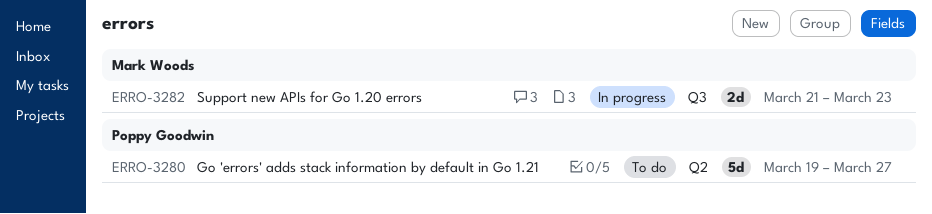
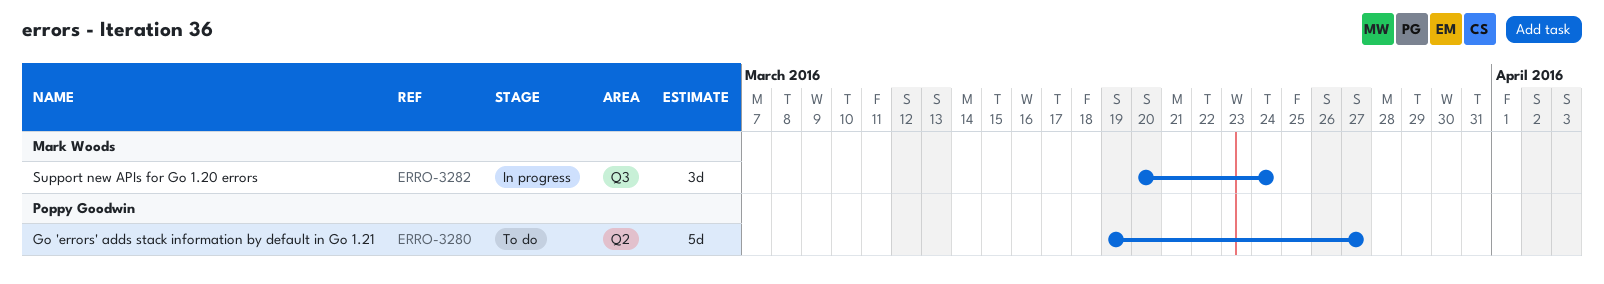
ERRO-3282, estimate: 2d -> 3d
ERRO-3282, start: Mar 21 -> Mar 20
ERRO-3282, due: Mar 23 -> Mar 24

